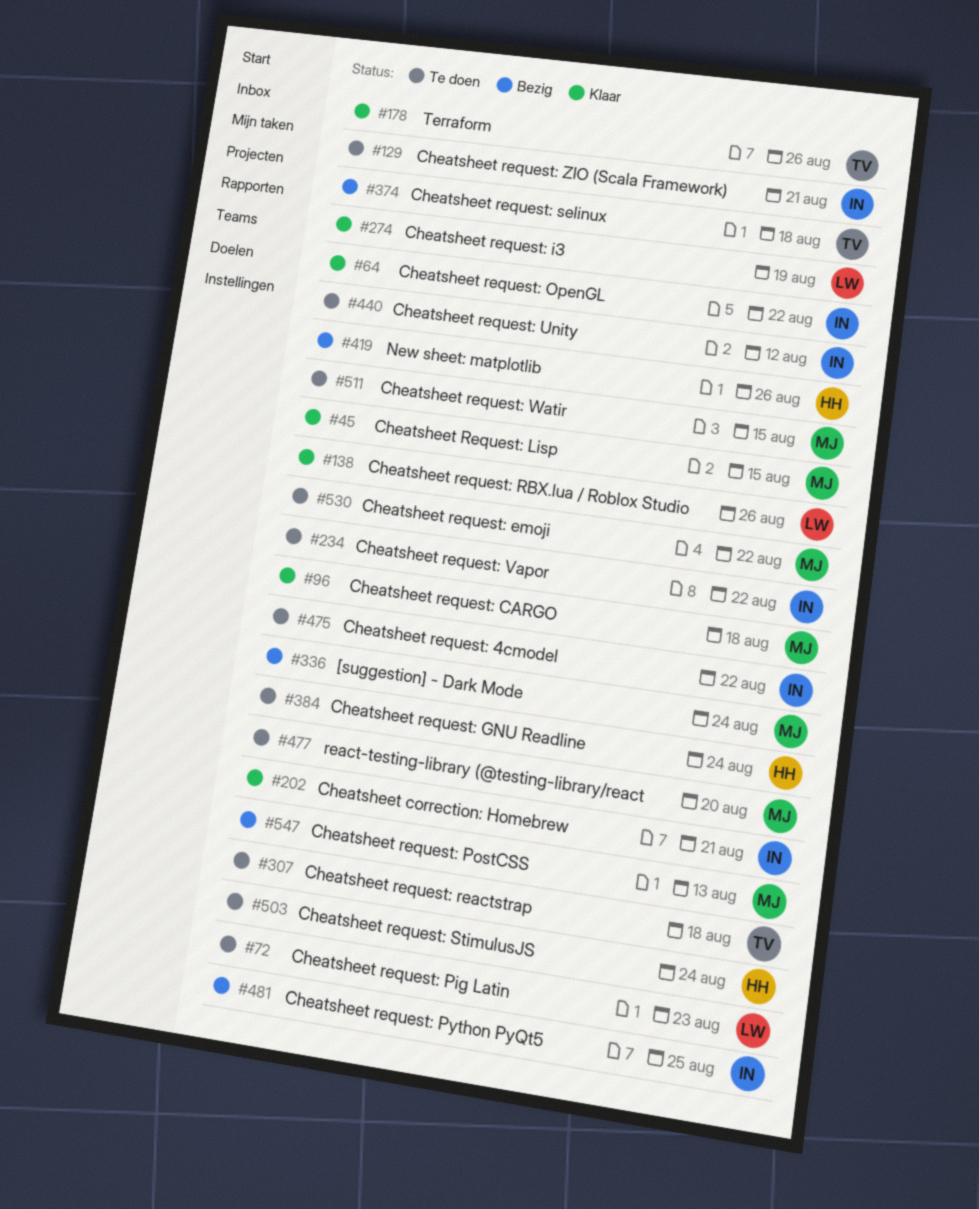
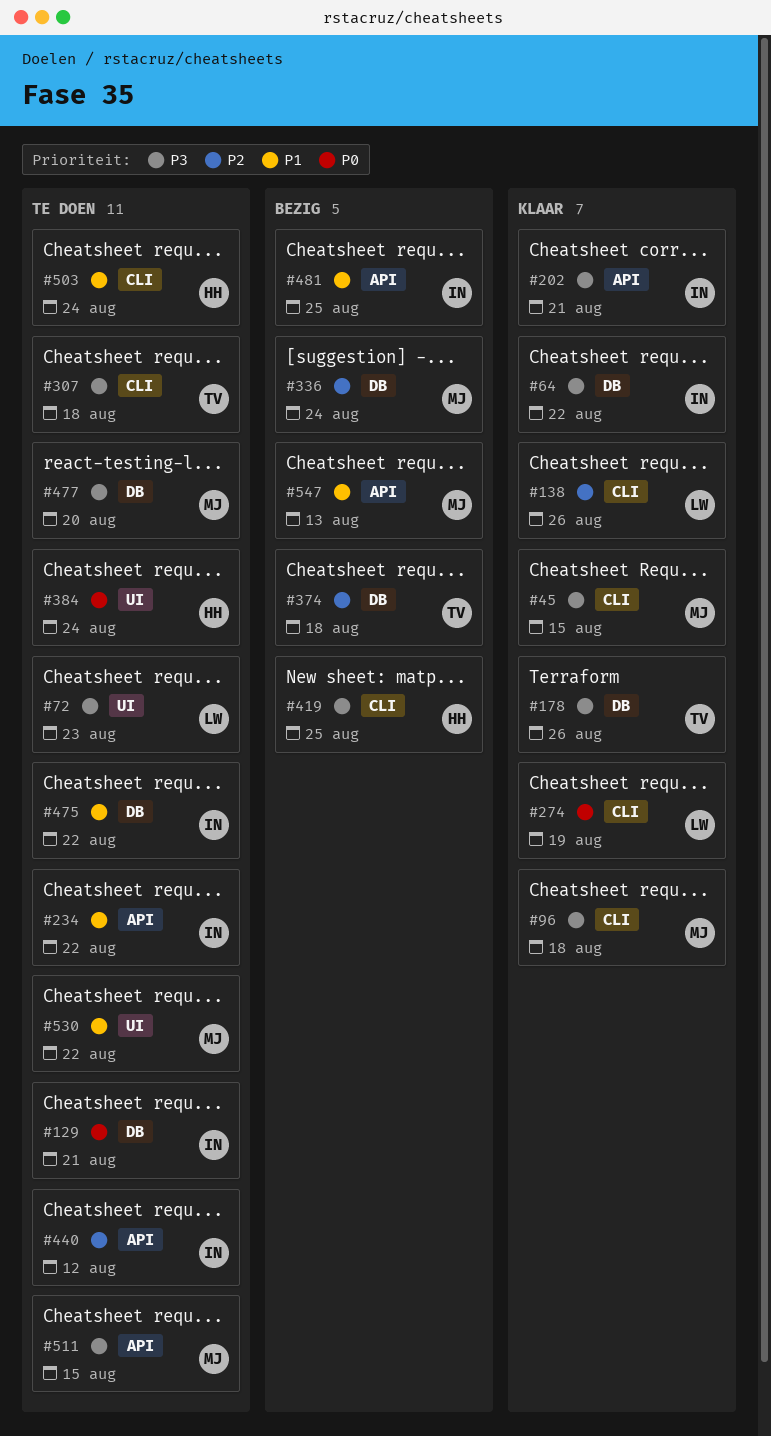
#419, due: Aug 26 -> Aug 25

